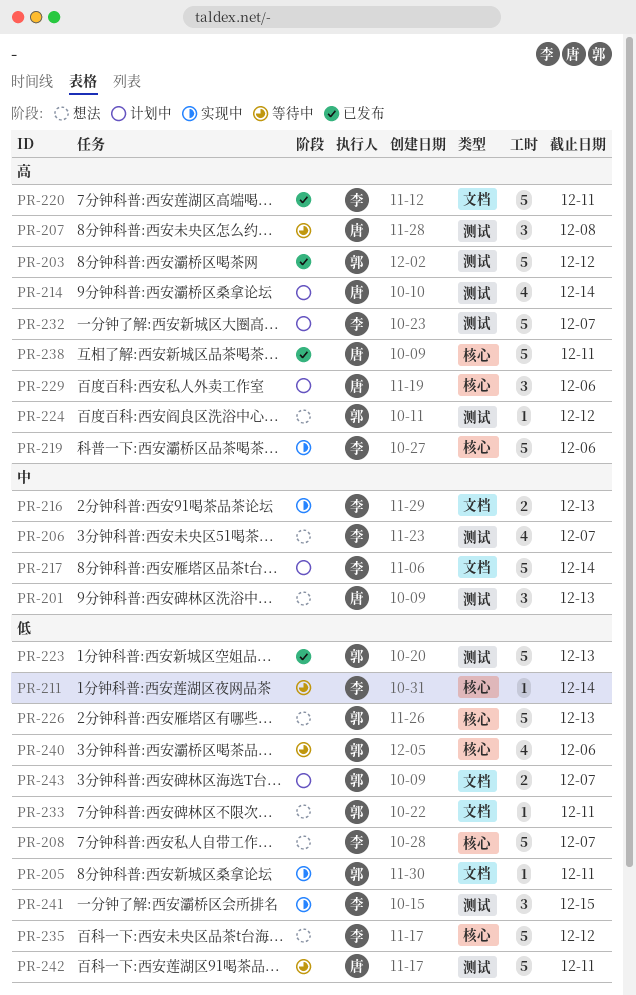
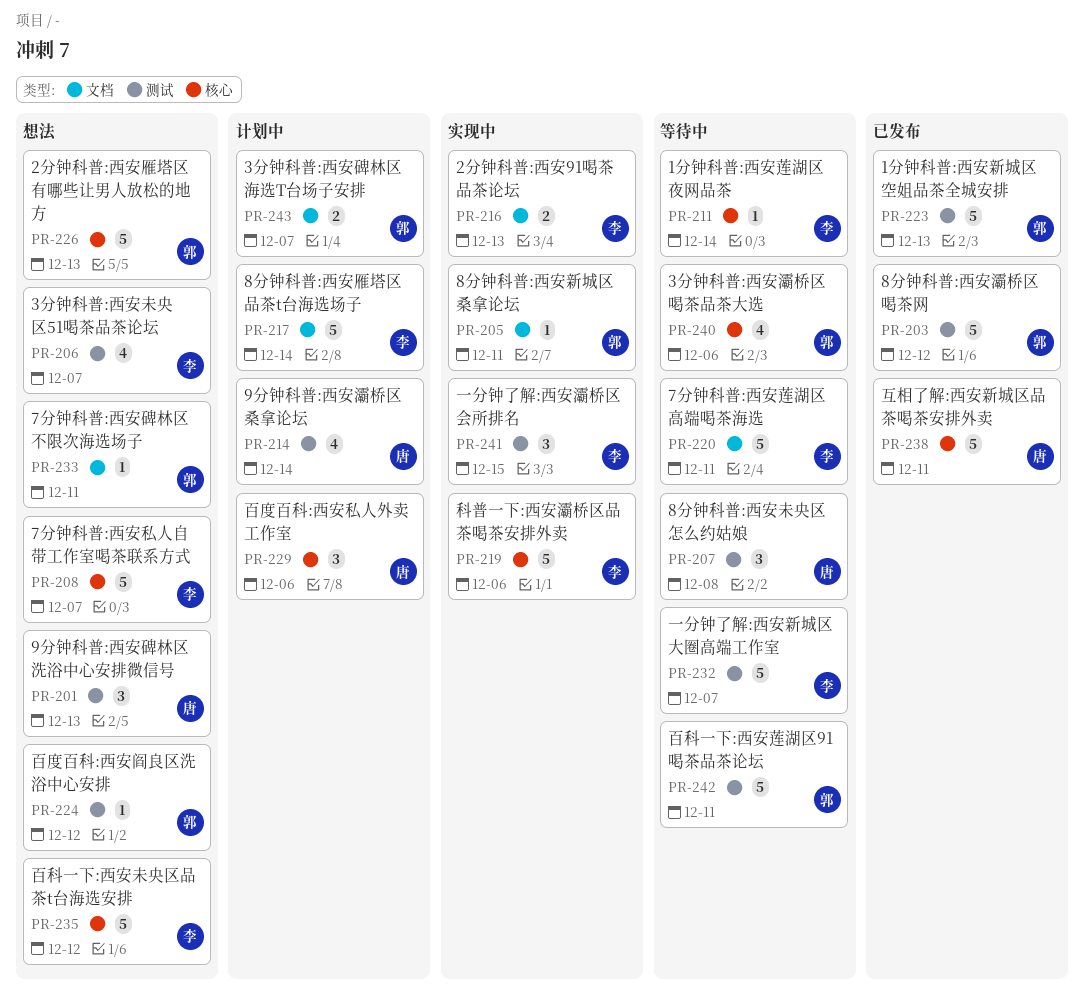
PR-220, status: 已发布 -> 等待中
PR-232, status: 计划中 -> 等待中
PR-242, owner: 唐 -> 郭

